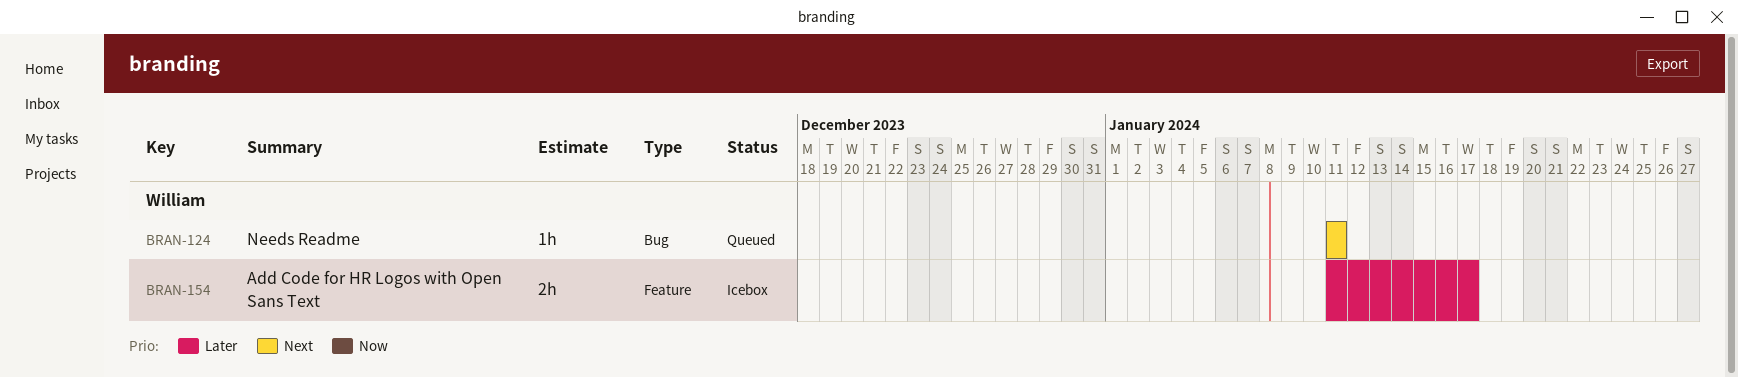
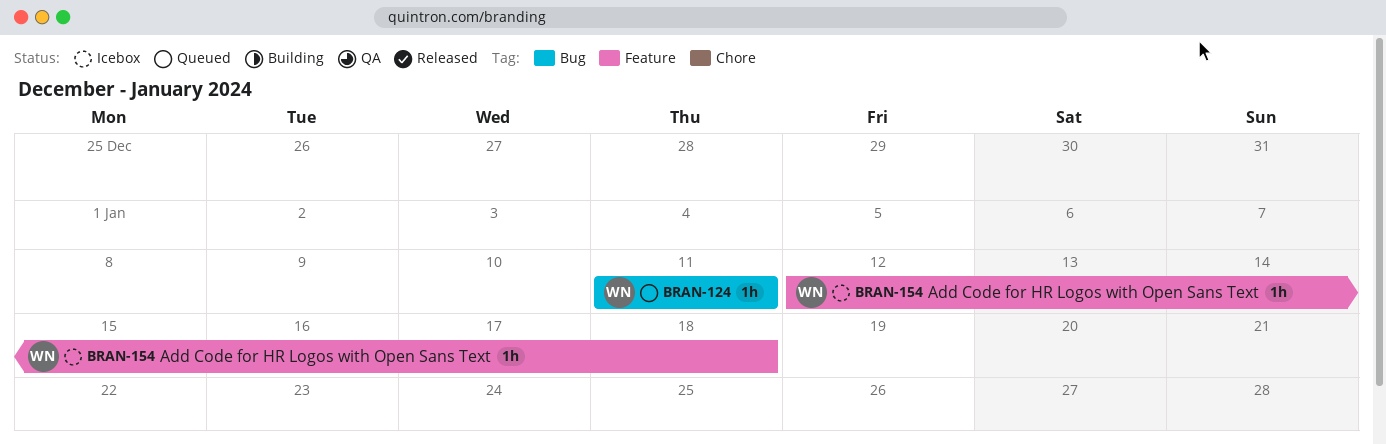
BRAN-154, estimate: 2h -> 1h
BRAN-154, start: Jan 11 -> Jan 12
BRAN-154, due: Jan 17 -> Jan 18

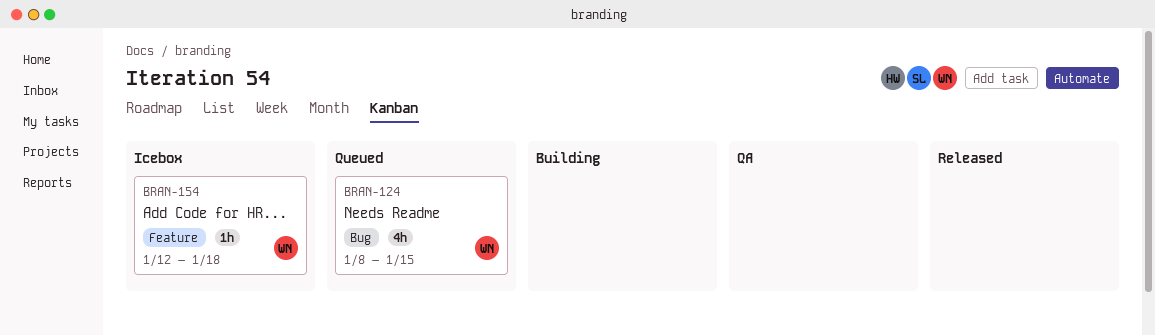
BRAN-124, estimate: 1h -> 4h
BRAN-124, start: Jan 11 -> Jan 8
BRAN-124, due: Jan 11 -> Jan 15

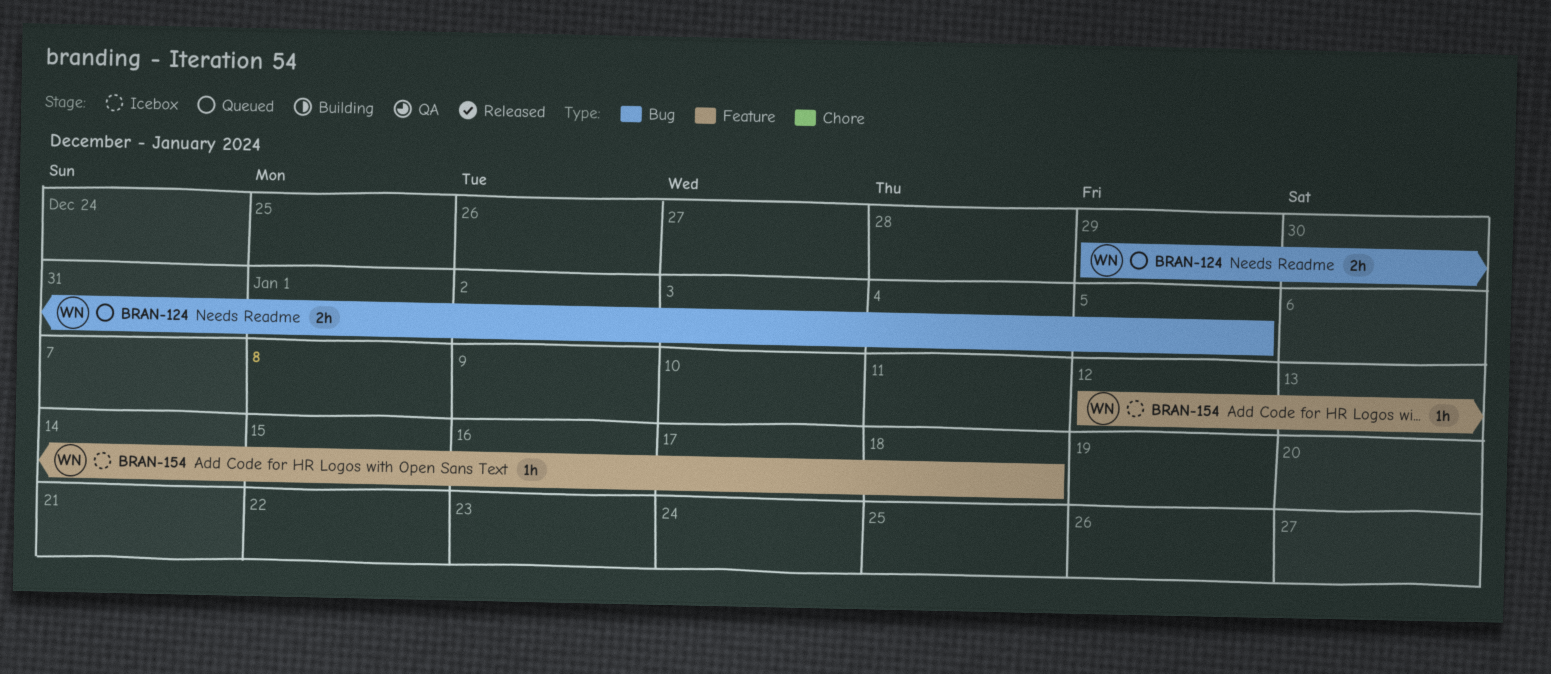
BRAN-124, estimate: 4h -> 2h
BRAN-124, start: Jan 8 -> Dec 29
BRAN-124, due: Jan 15 -> Jan 5

